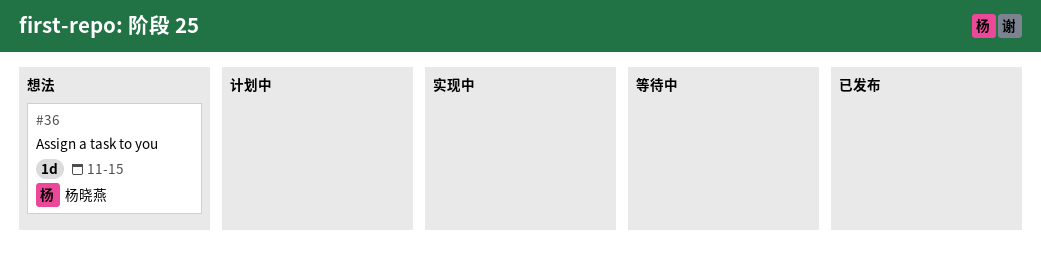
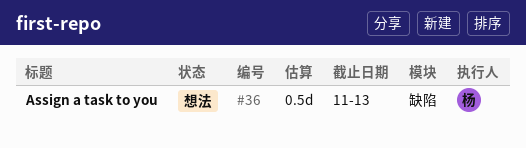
#36, estimate: 1d -> 0.5d
#36, due: Nov 15 -> Nov 13

